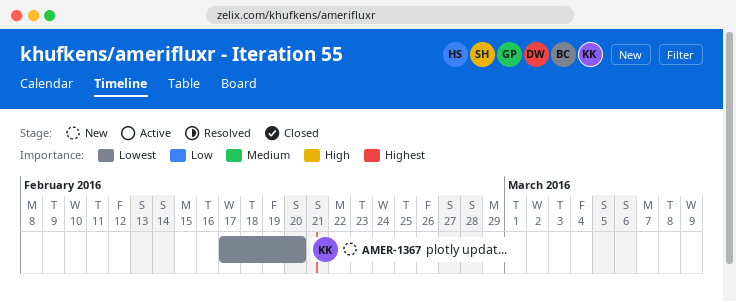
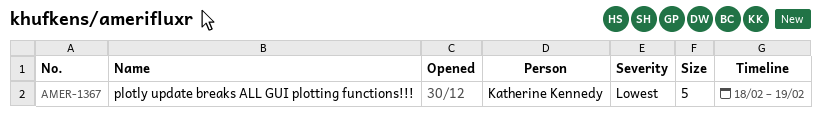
AMER-1367, start: Feb 17 -> Feb 18
AMER-1367, due: Feb 20 -> Feb 19

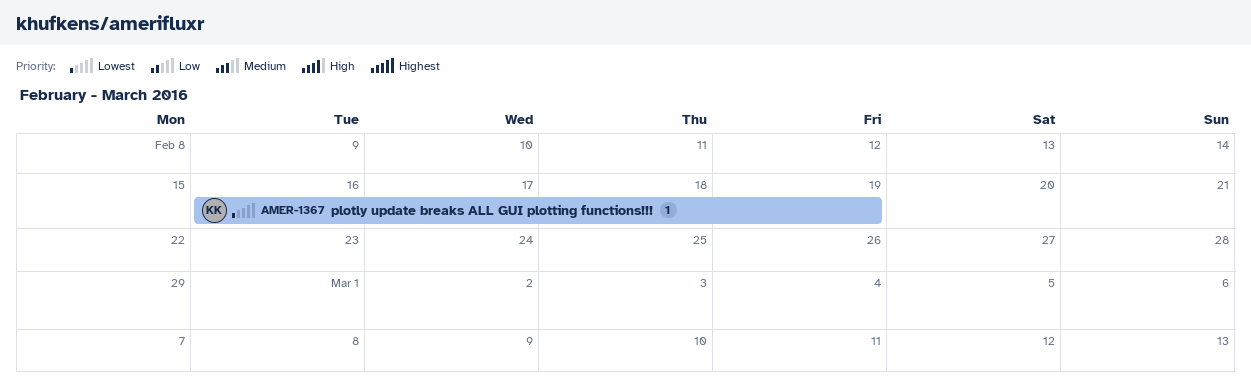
AMER-1367, estimate: 5 -> 1
AMER-1367, start: Feb 18 -> Feb 16

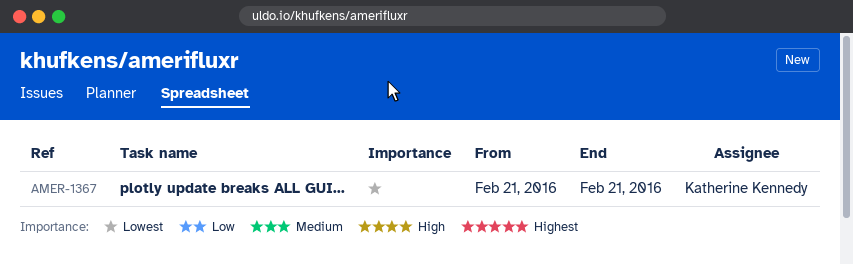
AMER-1367, start: Feb 16 -> Feb 21
AMER-1367, due: Feb 19 -> Feb 21

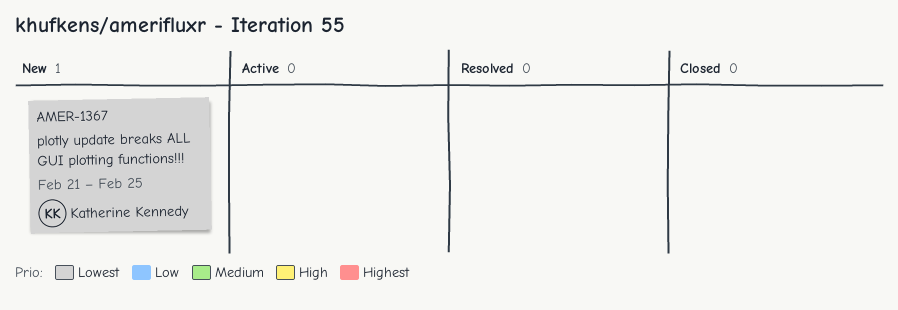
AMER-1367, due: Feb 21 -> Feb 25

